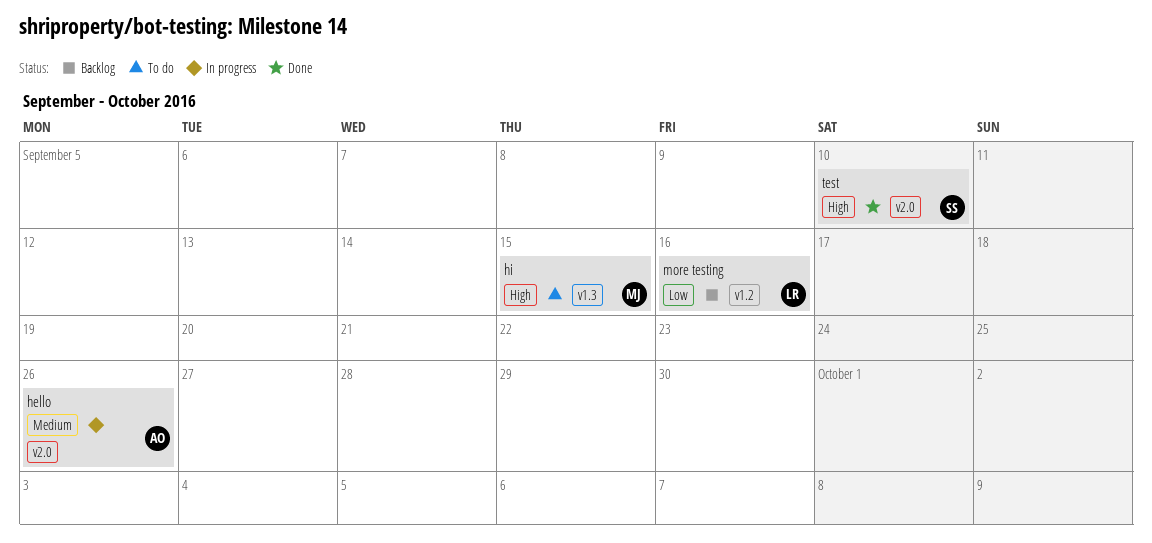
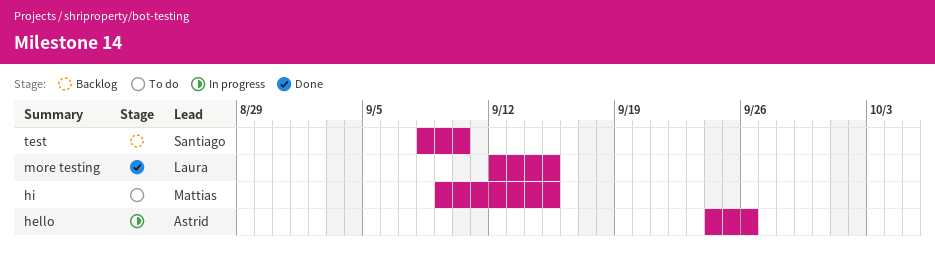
more testing, status: Backlog -> Done
more testing, due: Sep 16 -> Sep 15
test, status: Done -> Backlog

